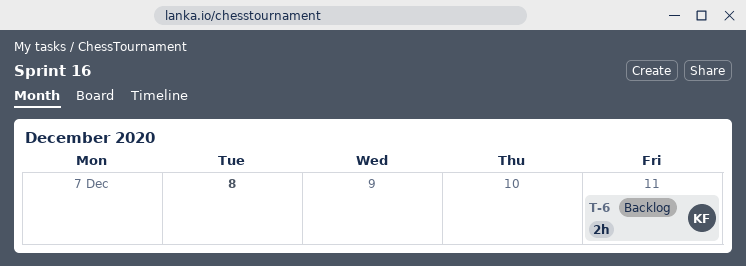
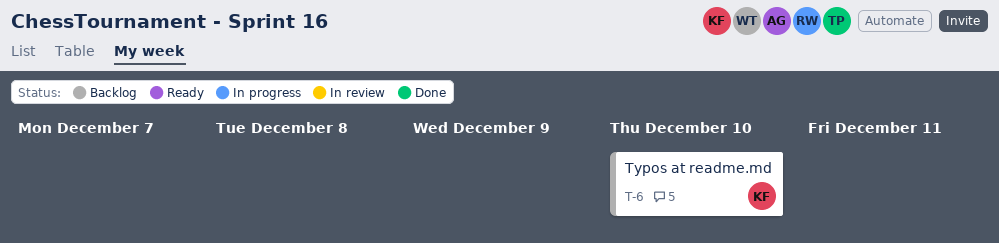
T-6, due: Dec 11 -> Dec 10

